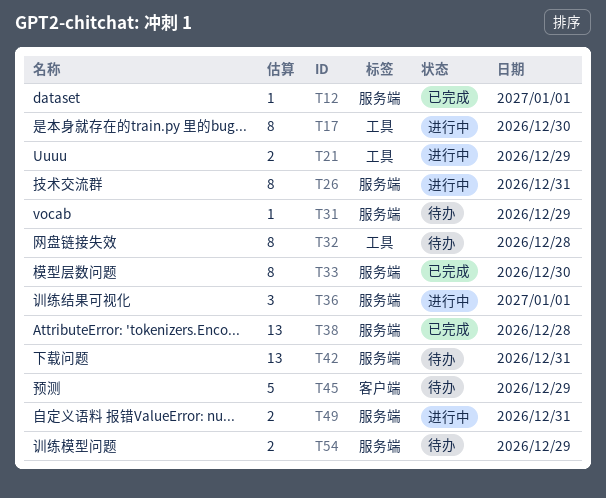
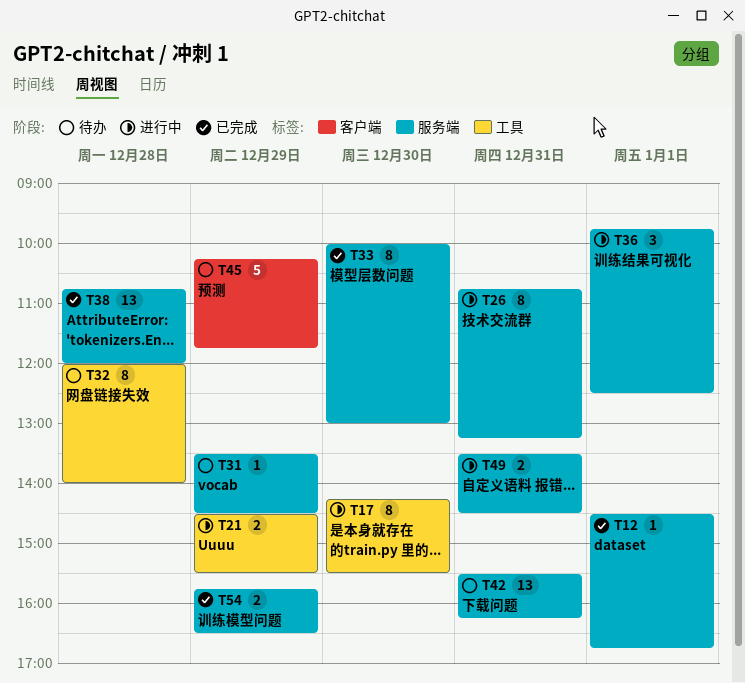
T54, status: 待办 -> 已完成

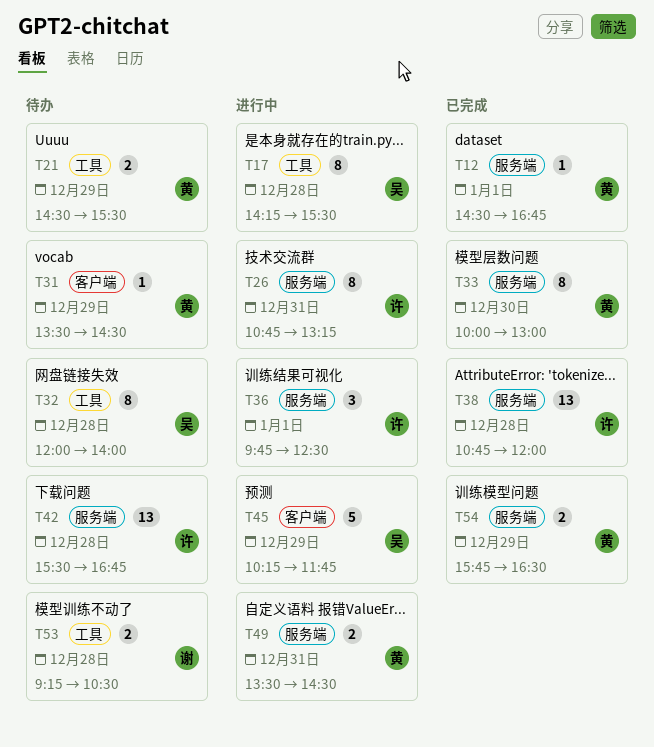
T17, day: Dec 30 -> Dec 28
T21, status: 进行中 -> 待办
T31, label: 服务端 -> 客户端
T42, day: Dec 31 -> Dec 28
T42, ends: 16:15 -> 16:45
T45, status: 待办 -> 进行中
T53: none -> present

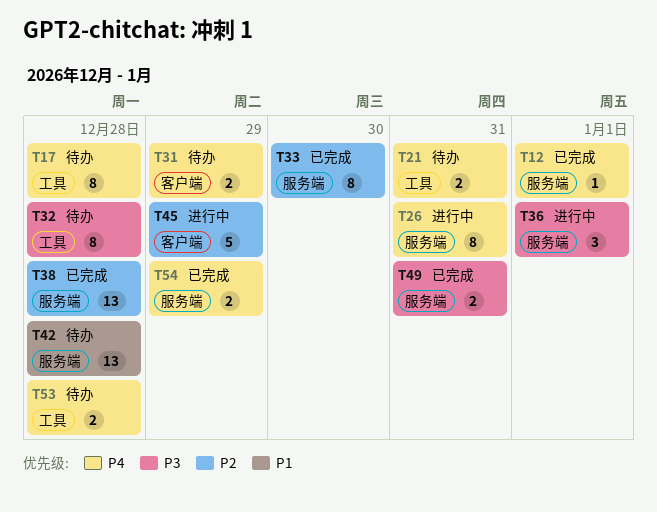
T17, status: 进行中 -> 待办
T21, day: Dec 29 -> Dec 31
T31, estimate: 1 -> 2
T49, status: 进行中 -> 已完成

